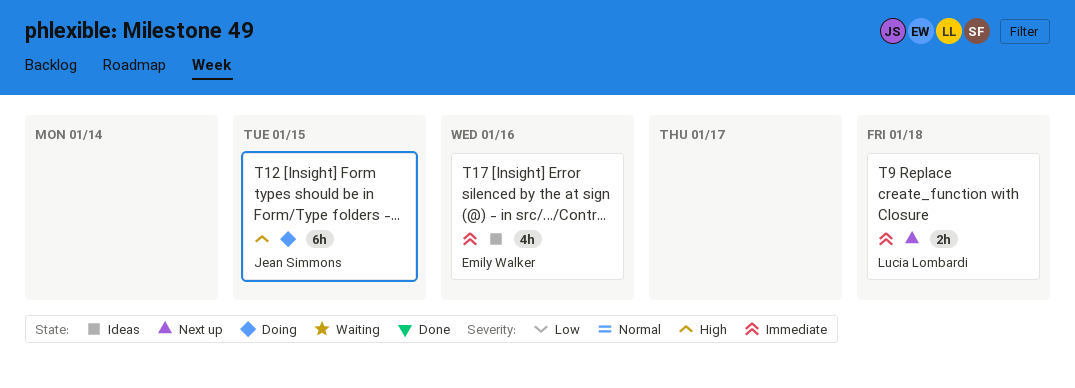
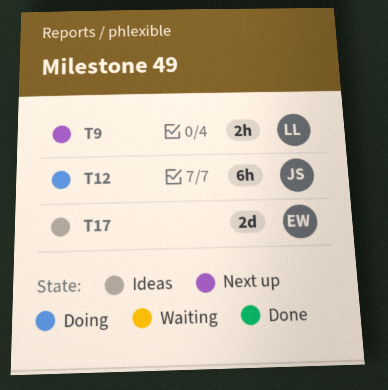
T17, estimate: 4h -> 2d

